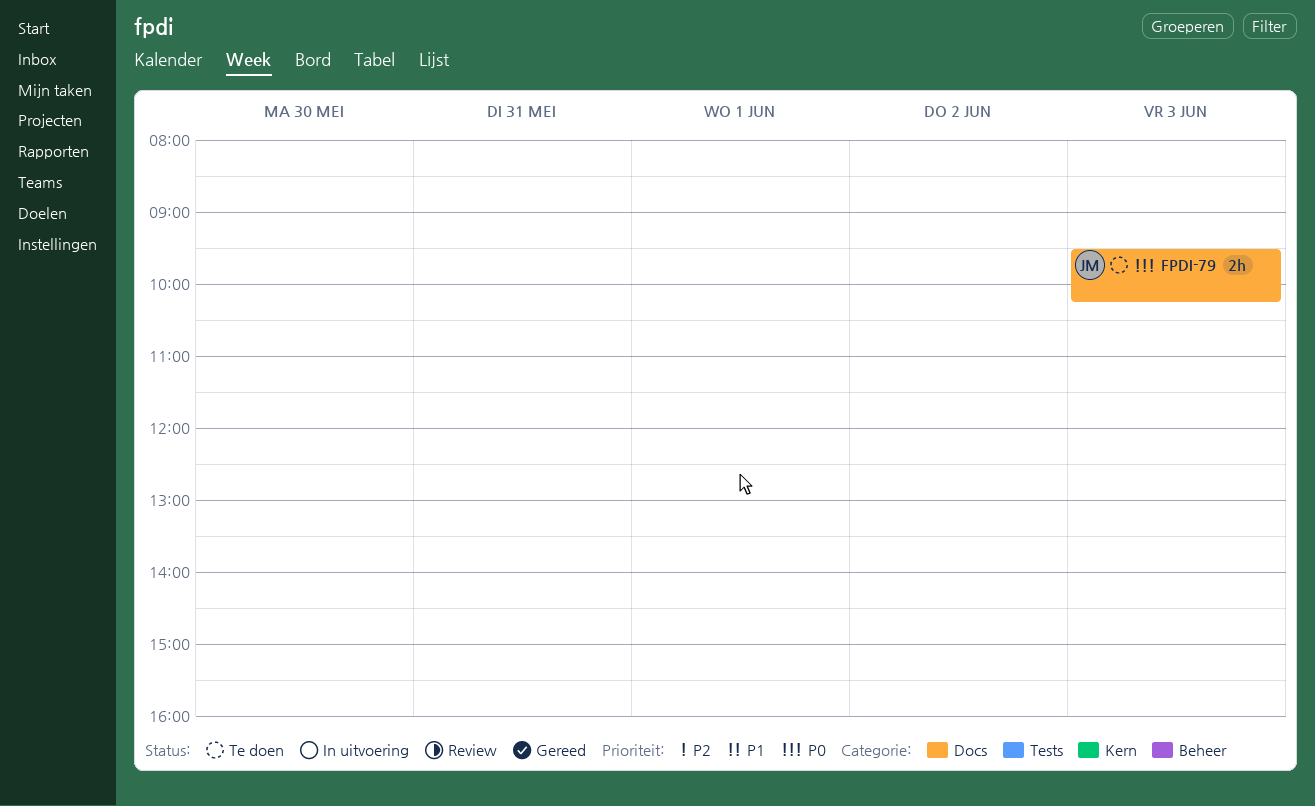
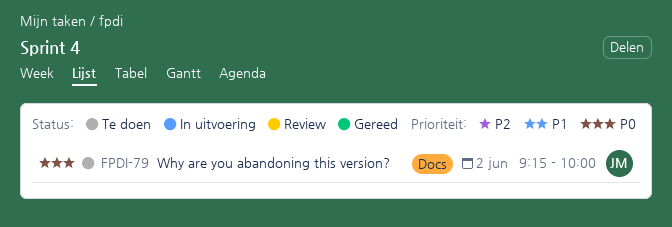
FPDI-79, day: Jun 3 -> Jun 2
FPDI-79, begins: 09:30 -> 09:15
FPDI-79, ends: 10:15 -> 10:00

